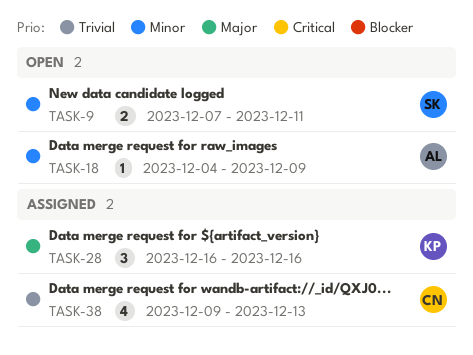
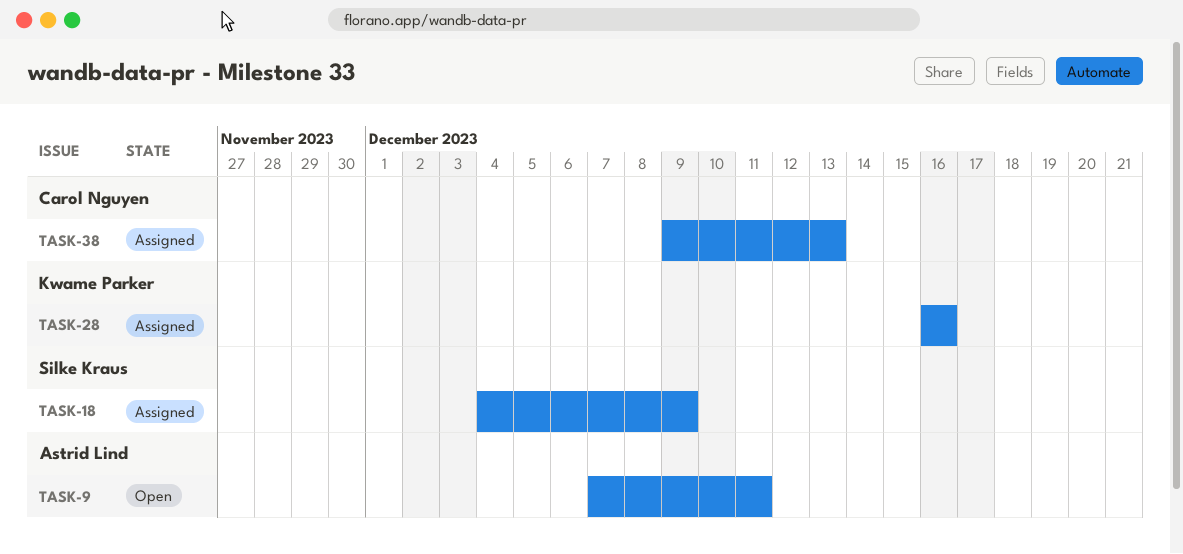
TASK-9, owner: Silke Kraus -> Astrid Lind
TASK-18, status: Open -> Assigned
TASK-18, owner: Astrid Lind -> Silke Kraus

